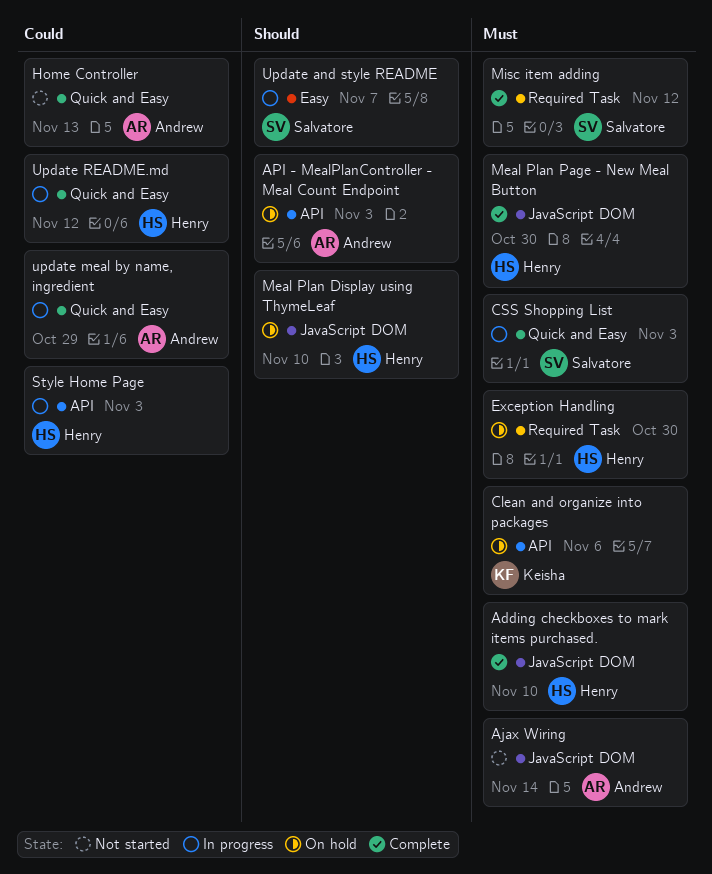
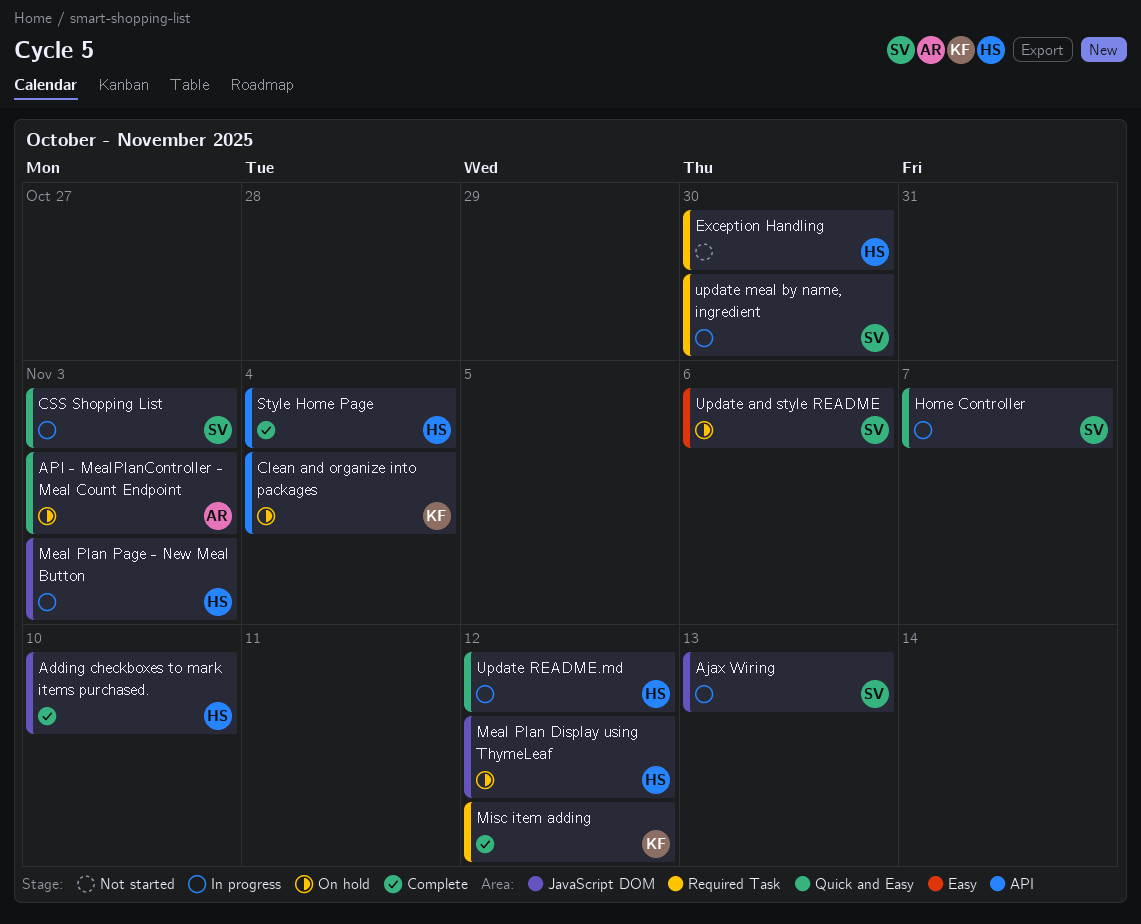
Ajax Wiring, status: Not started -> In progress
Ajax Wiring, owner: Andrew -> Salvatore
Ajax Wiring, due: Nov 14 -> Nov 13
API - MealPlanController - Meal Count Endpoint, label: API -> Quick and Easy
Clean and organize into packages, due: Nov 6 -> Nov 4
Exception Handling, status: On hold -> Not started
Home Controller, status: Not started -> In progress
Home Controller, owner: Andrew -> Salvatore
Home Controller, due: Nov 13 -> Nov 7
Meal Plan Display using ThymeLeaf, due: Nov 10 -> Nov 12
Meal Plan Page - New Meal Button, status: Complete -> In progress
Meal Plan Page - New Meal Button, due: Oct 30 -> Nov 3
Misc item adding, owner: Salvatore -> Keisha
Style Home Page, status: In progress -> Complete
Style Home Page, due: Nov 3 -> Nov 4
Update and style README, status: In progress -> On hold
Update and style README, due: Nov 7 -> Nov 6
update meal by name, ingredient, owner: Andrew -> Salvatore
update meal by name, ingredient, label: Quick and Easy -> Required Task
update meal by name, ingredient, due: Oct 29 -> Oct 30

